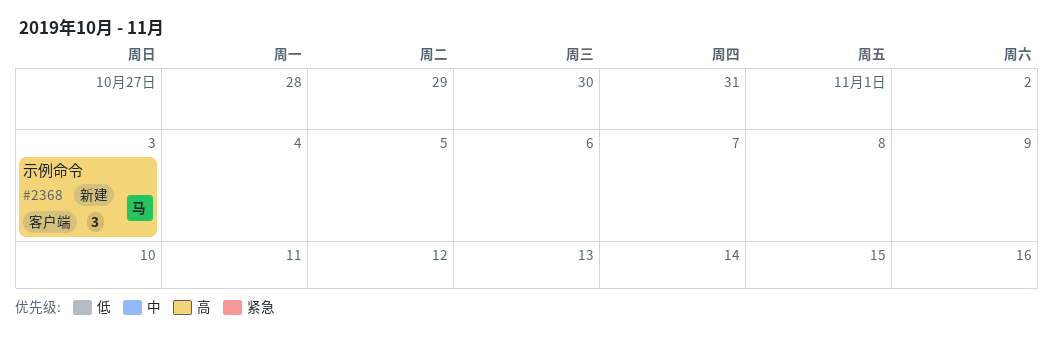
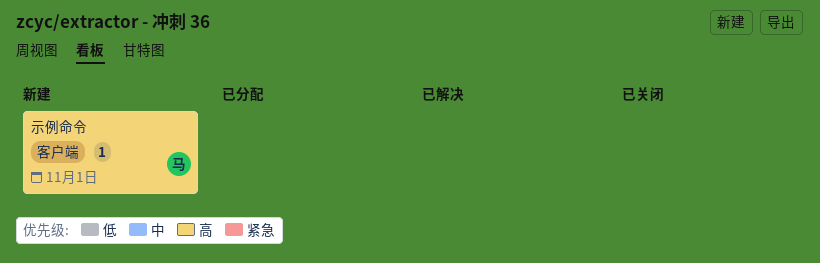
示例命令, estimate: 3 -> 1
示例命令, due: Nov 3 -> Nov 1

